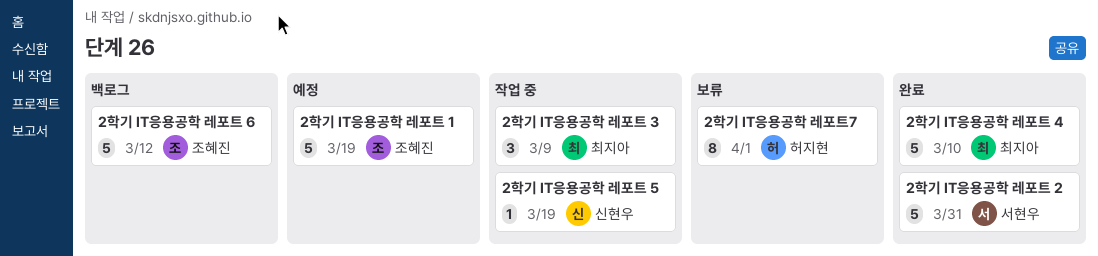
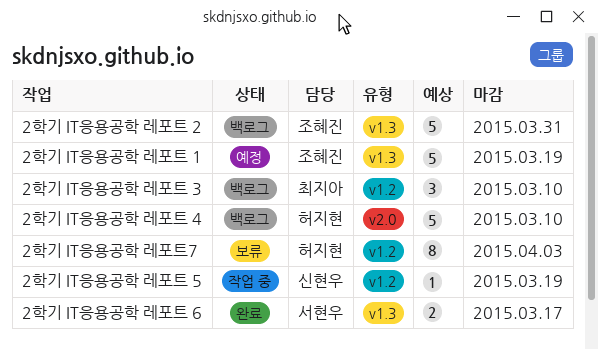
2학기 IT응용공학 레포트 2, status: 완료 -> 백로그
2학기 IT응용공학 레포트 2, owner: 서현우 -> 조혜진
2학기 IT응용공학 레포트 3, status: 작업 중 -> 백로그
2학기 IT응용공학 레포트 3, due: Mar 9 -> Mar 10
2학기 IT응용공학 레포트 4, status: 완료 -> 백로그
2학기 IT응용공학 레포트 4, owner: 최지아 -> 허지현
2학기 IT응용공학 레포트 6, status: 백로그 -> 완료
2학기 IT응용공학 레포트 6, owner: 조혜진 -> 서현우
2학기 IT응용공학 레포트 6, estimate: 5 -> 2
2학기 IT응용공학 레포트 6, due: Mar 12 -> Mar 17
2학기 IT응용공학 레포트7, due: Apr 1 -> Apr 3

